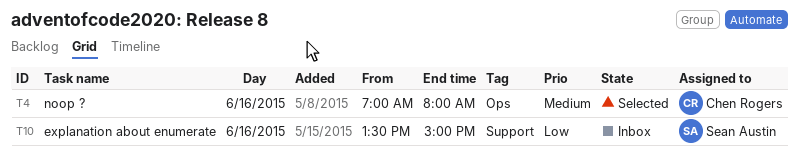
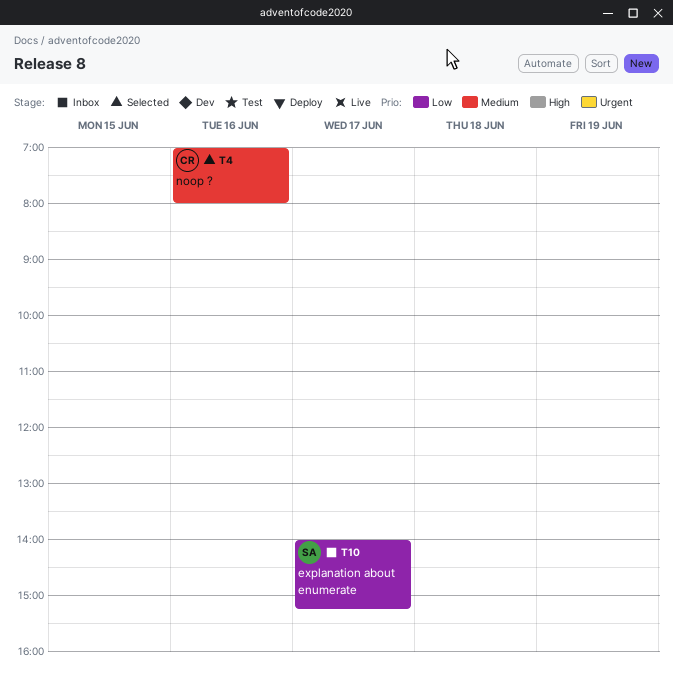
T10, day: Jun 16 -> Jun 17
T10, begins: 13:30 -> 14:00
T10, ends: 15:00 -> 15:15

